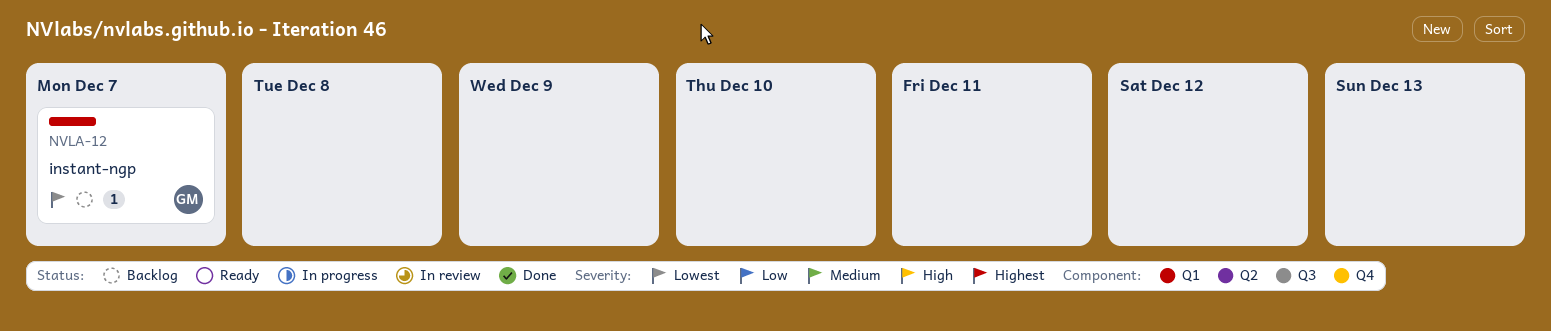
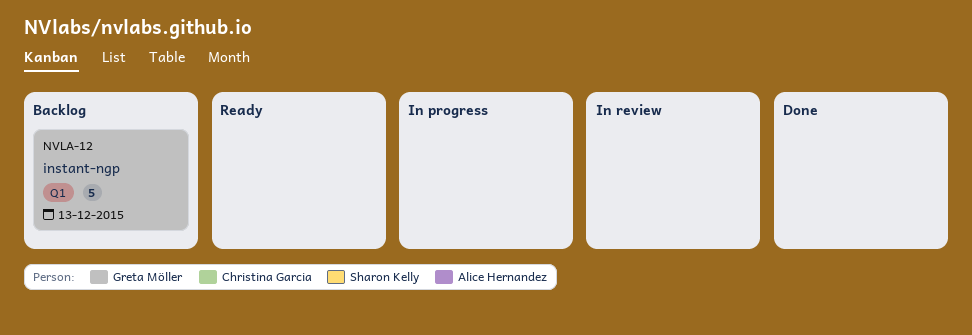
NVLA-12, estimate: 1 -> 5
NVLA-12, due: Dec 7 -> Dec 13

